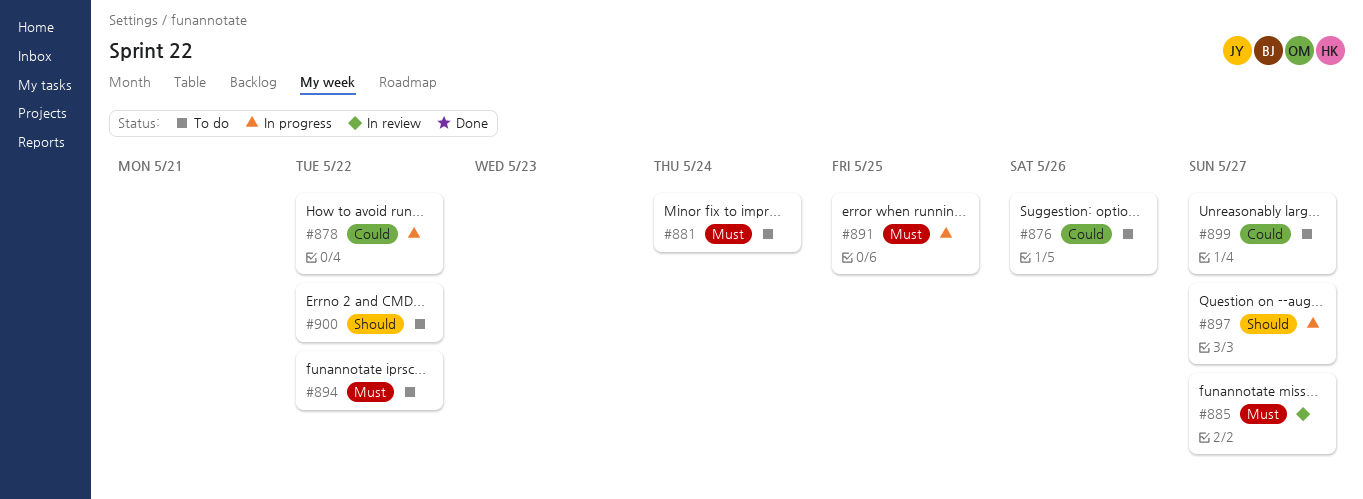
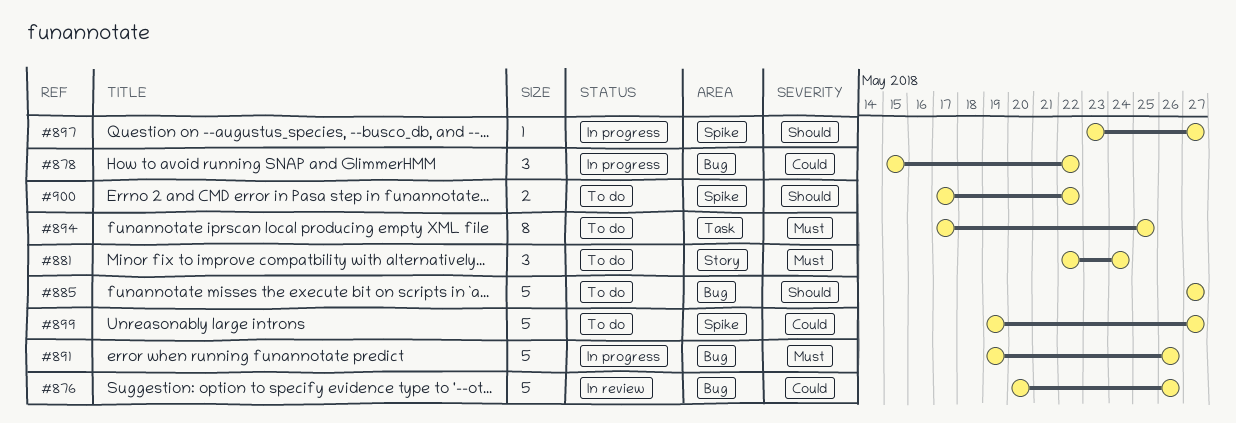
#876, status: To do -> In review
#885, status: In review -> To do
#885, priority: Must -> Should
#891, due: May 25 -> May 26
#894, due: May 22 -> May 25

